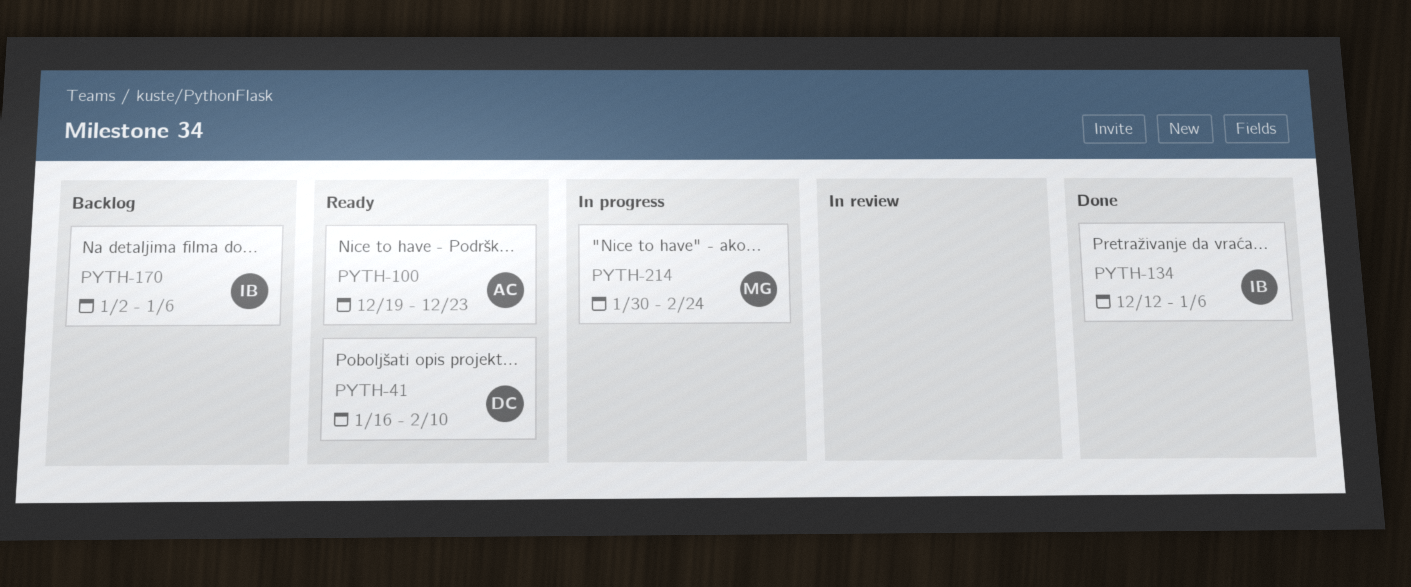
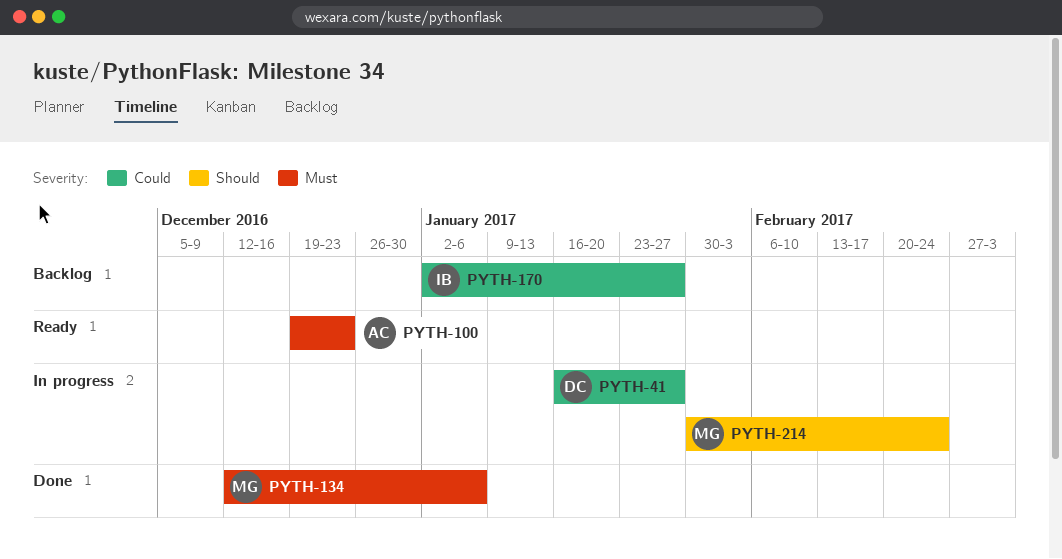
PYTH-41, status: Ready -> In progress
PYTH-41, due: Feb 10 -> Jan 27
PYTH-134, owner: IB -> MG
PYTH-170, due: Jan 6 -> Jan 27

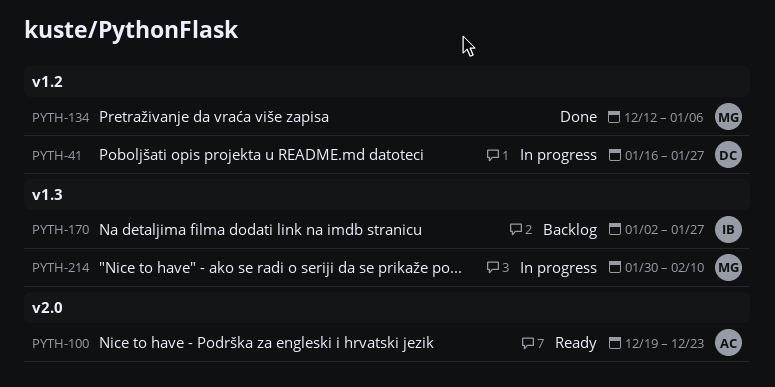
PYTH-214, due: Feb 24 -> Feb 10

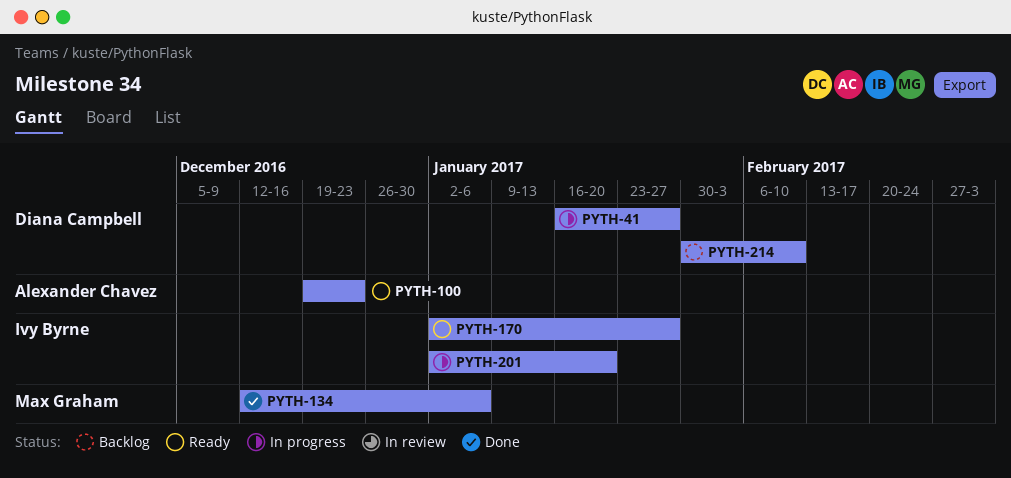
PYTH-170, status: Backlog -> Ready
PYTH-201: none -> present
PYTH-214, status: In progress -> Backlog
PYTH-214, owner: Max Graham -> Diana Campbell

